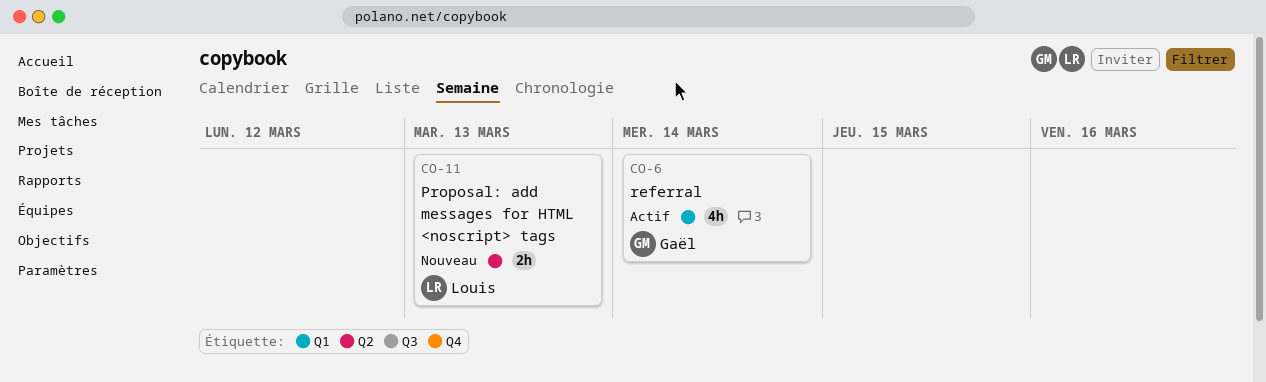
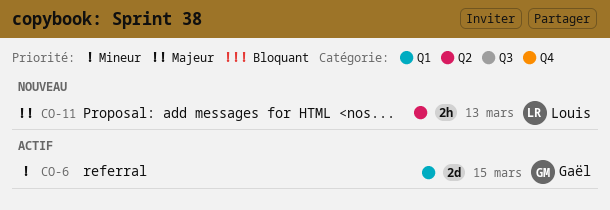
CO-6, estimate: 4h -> 2d
CO-6, due: Mar 14 -> Mar 15

